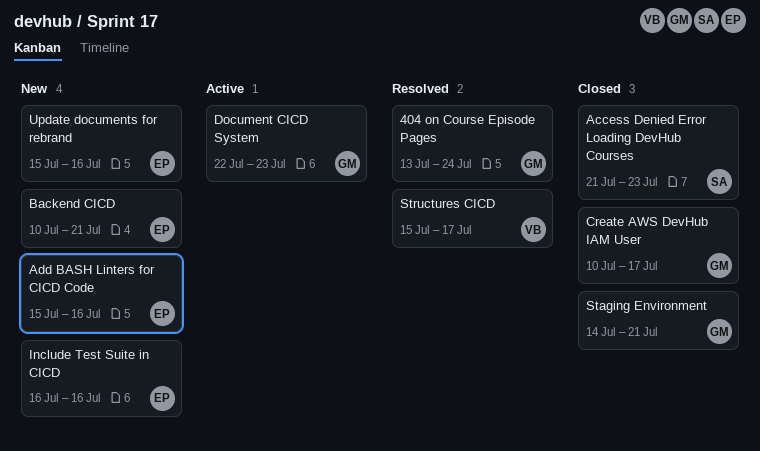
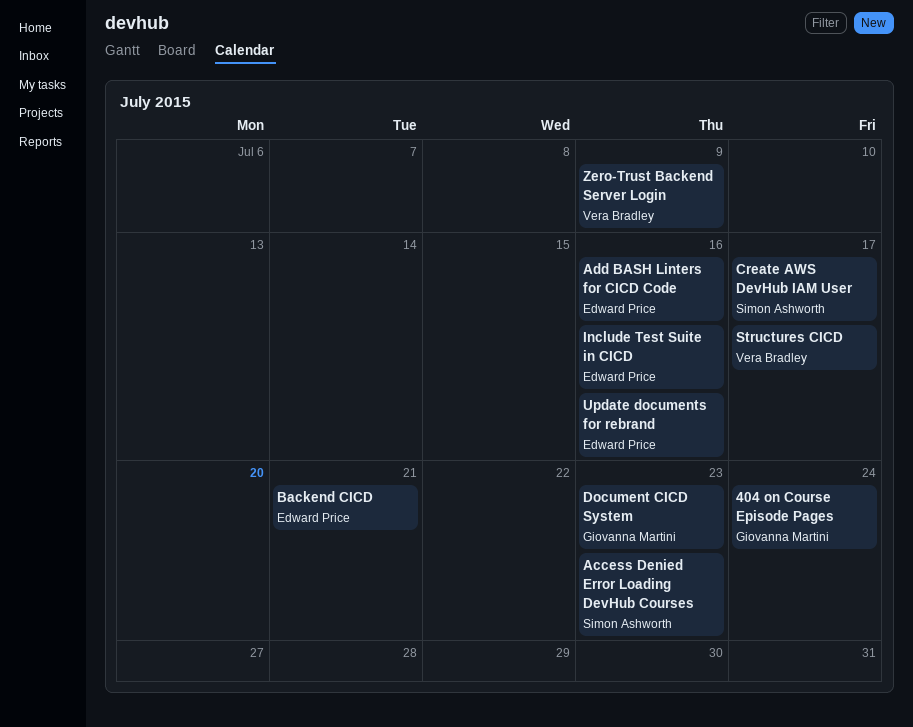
Create AWS DevHub IAM User, owner: Giovanna Martini -> Simon Ashworth
Staging Environment: present -> none
Zero-Trust Backend Server Login: none -> present

